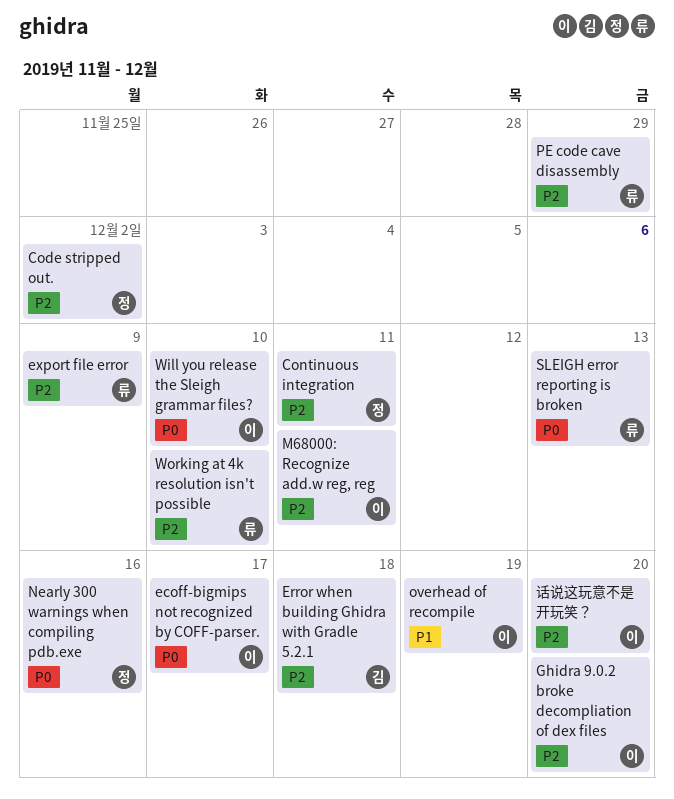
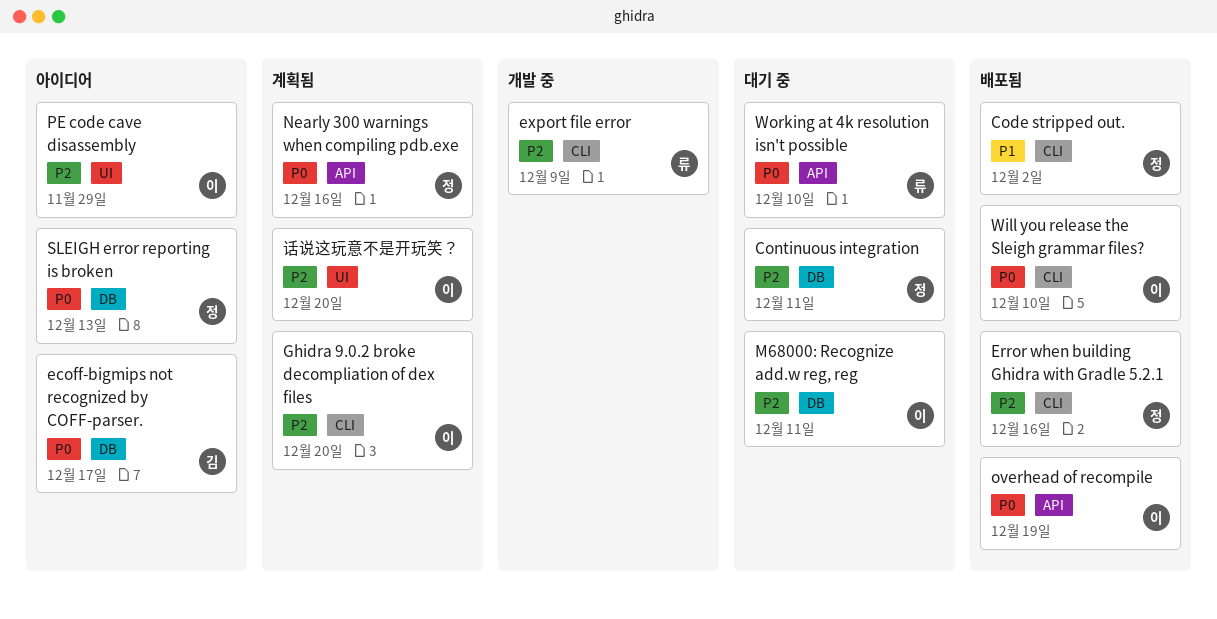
Code stripped out., priority: P2 -> P1
ecoff-bigmips not recognized by COFF-parser., owner: 이 -> 김
Error when building Ghidra with Gradle 5.2.1, owner: 김 -> 정
Error when building Ghidra with Gradle 5.2.1, due: Dec 18 -> Dec 16
overhead of recompile, priority: P1 -> P0
PE code cave disassembly, owner: 류 -> 이
SLEIGH error reporting is broken, owner: 류 -> 정
Working at 4k resolution isn't possible, priority: P2 -> P0

